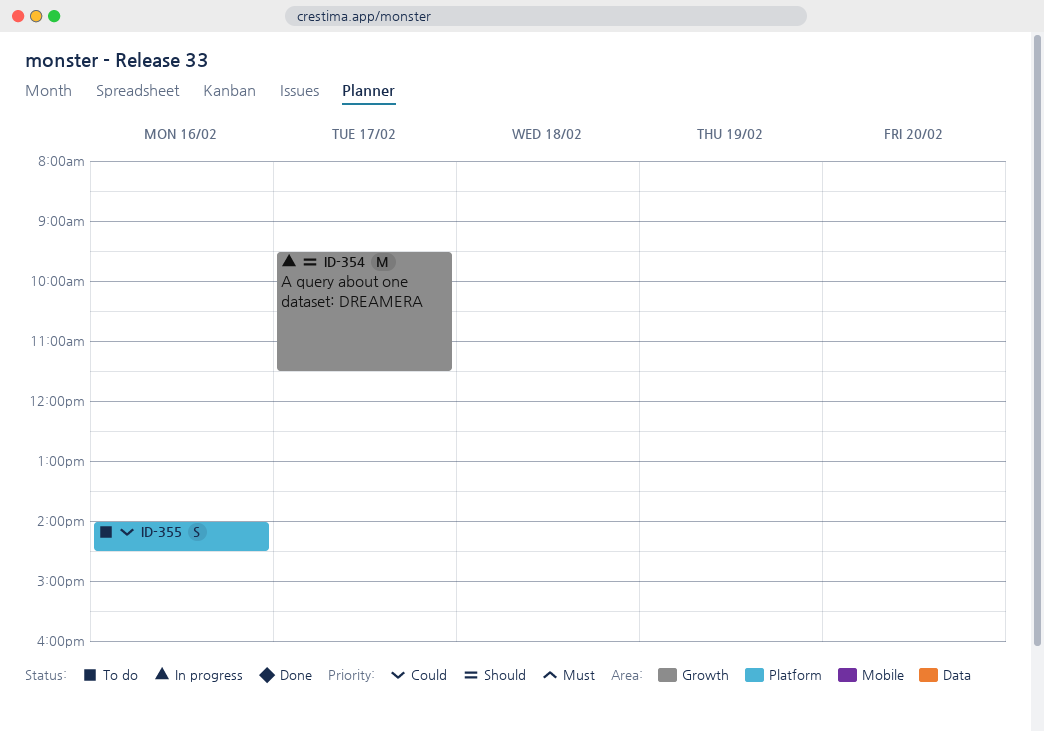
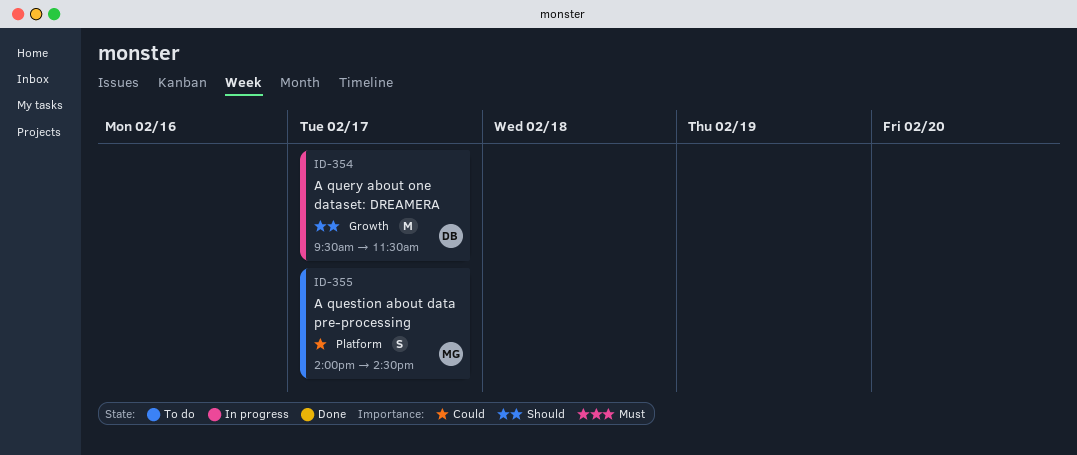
ID-355, day: Feb 16 -> Feb 17

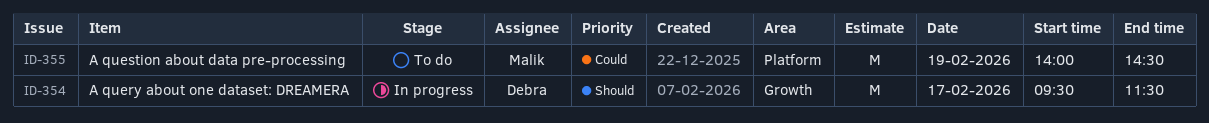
ID-355, estimate: S -> M
ID-355, day: Feb 17 -> Feb 19

